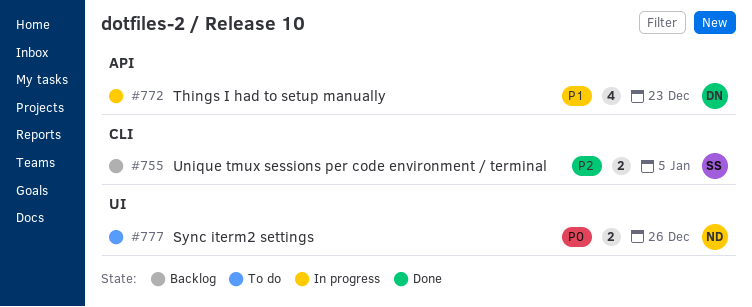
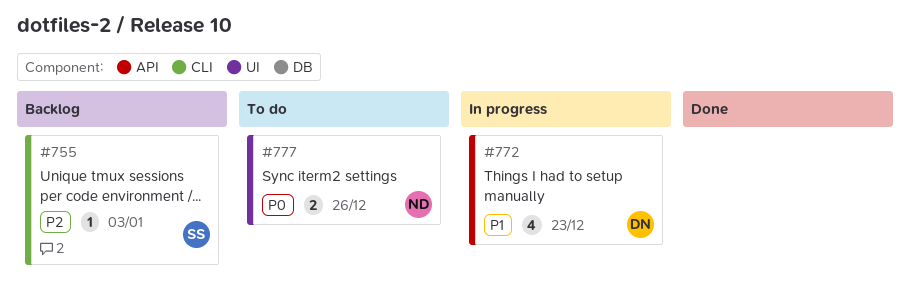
#755, estimate: 2 -> 1
#755, due: Jan 5 -> Jan 3

